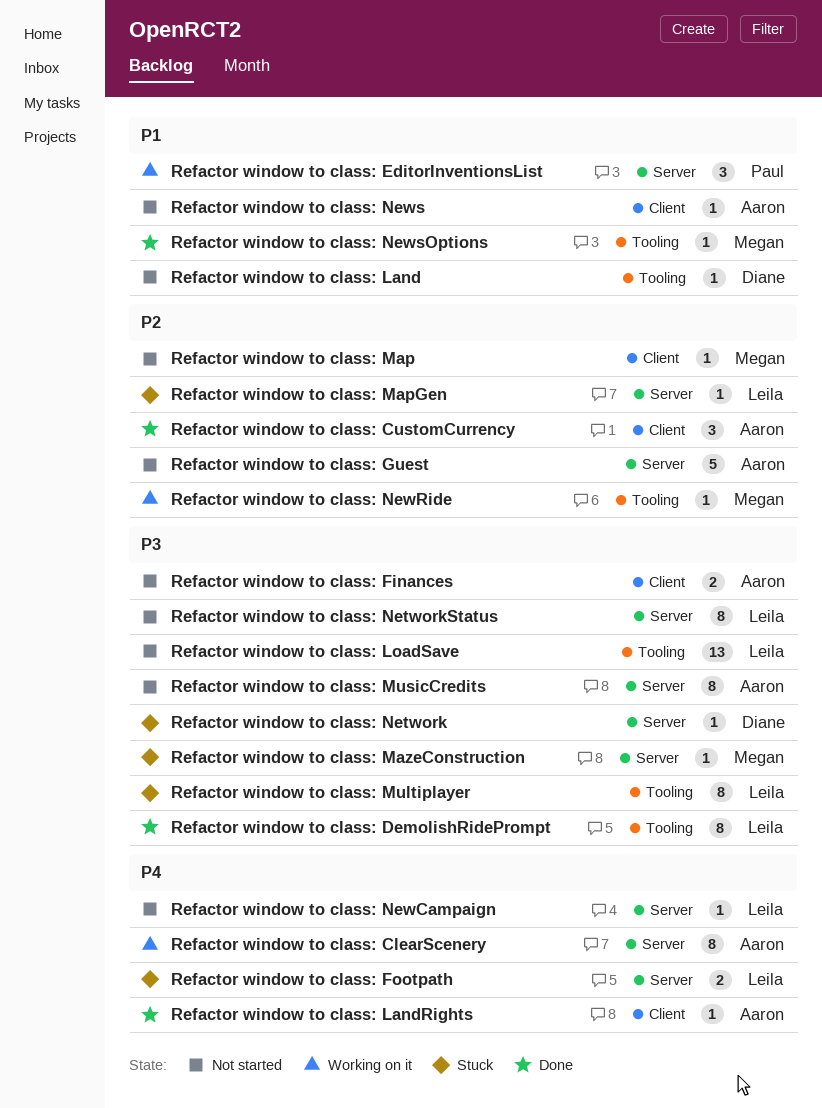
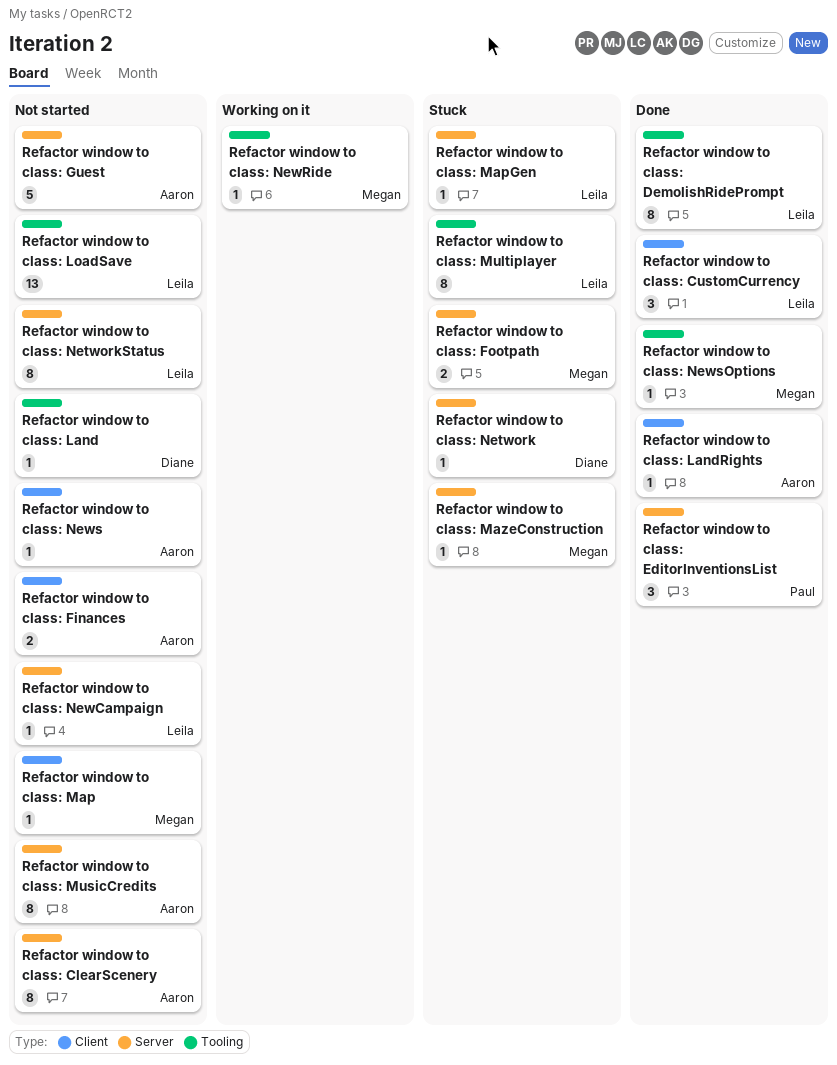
Refactor window to class: ClearScenery, status: Working on it -> Not started
Refactor window to class: CustomCurrency, owner: Aaron -> Leila
Refactor window to class: EditorInventionsList, status: Working on it -> Done
Refactor window to class: Footpath, owner: Leila -> Megan

